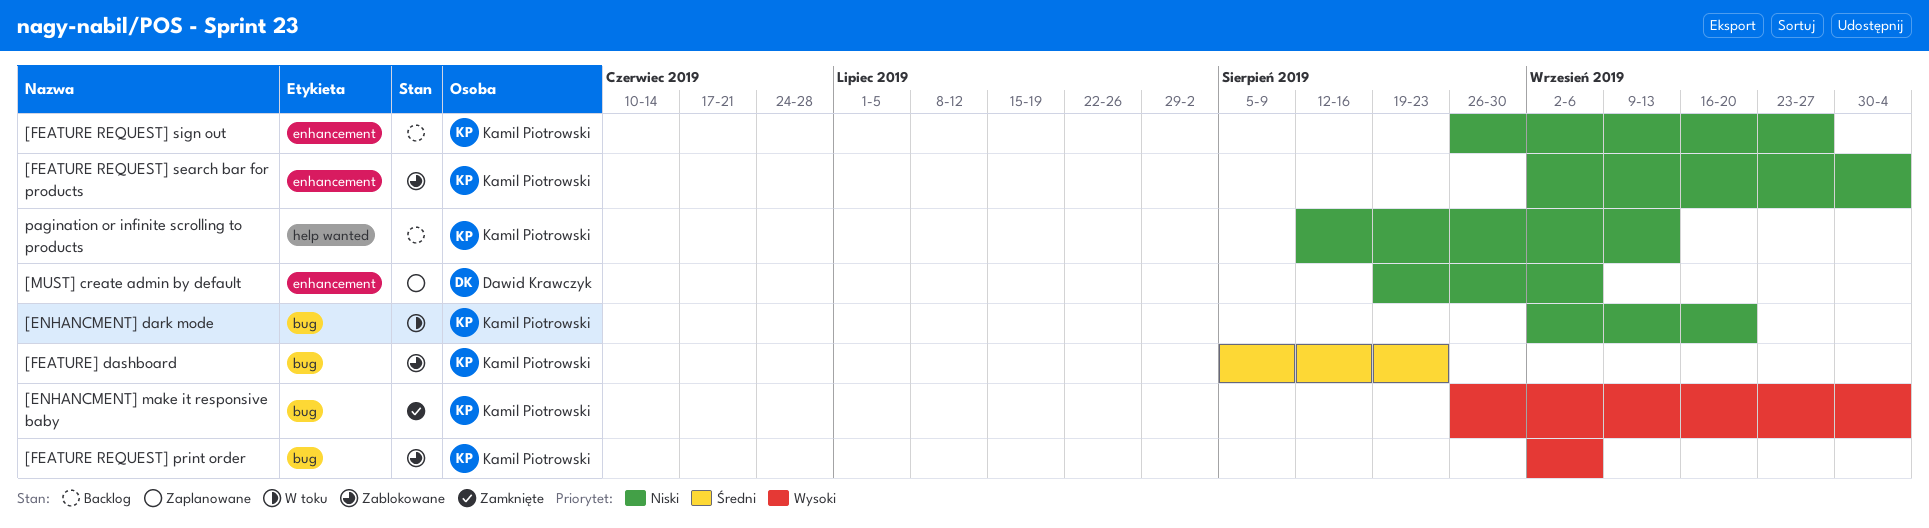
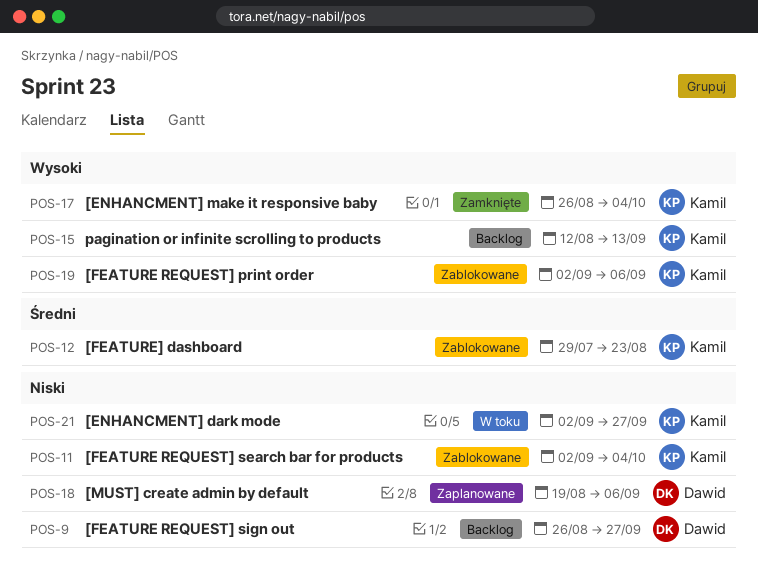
[ENHANCMENT] dark mode, due: Sep 20 -> Sep 27
[FEATURE REQUEST] sign out, owner: Kamil Piotrowski -> Dawid Krawczyk
[FEATURE] dashboard, start: Aug 5 -> Jul 29
pagination or infinite scrolling to products, priority: Niski -> Wysoki

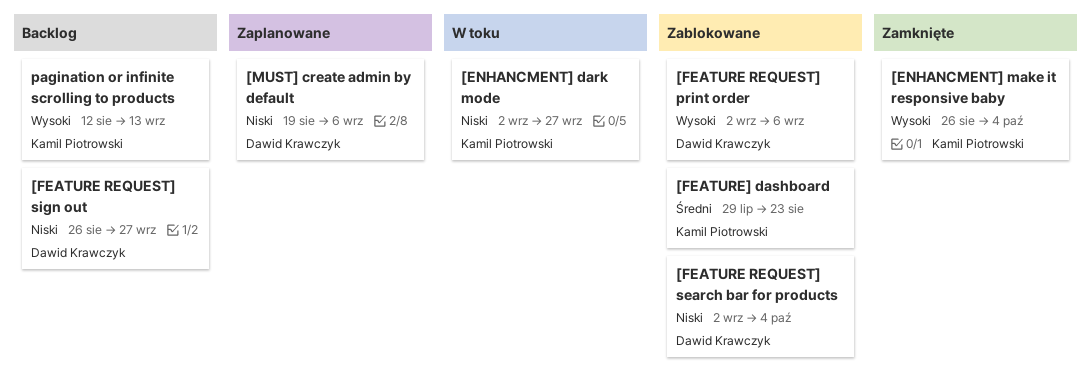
[FEATURE REQUEST] print order, owner: Kamil Piotrowski -> Dawid Krawczyk
[FEATURE REQUEST] search bar for products, owner: Kamil Piotrowski -> Dawid Krawczyk

